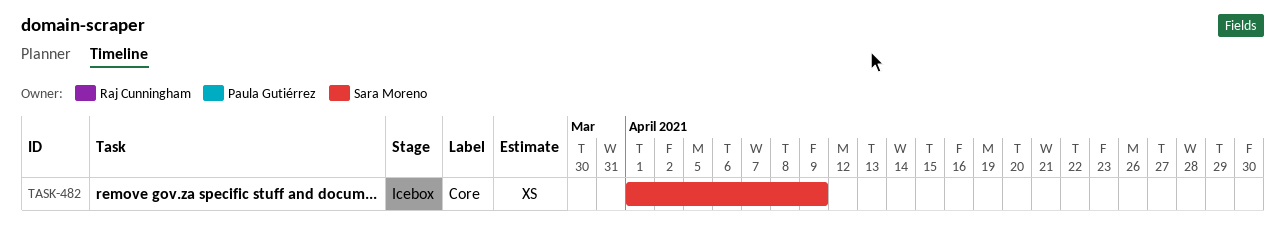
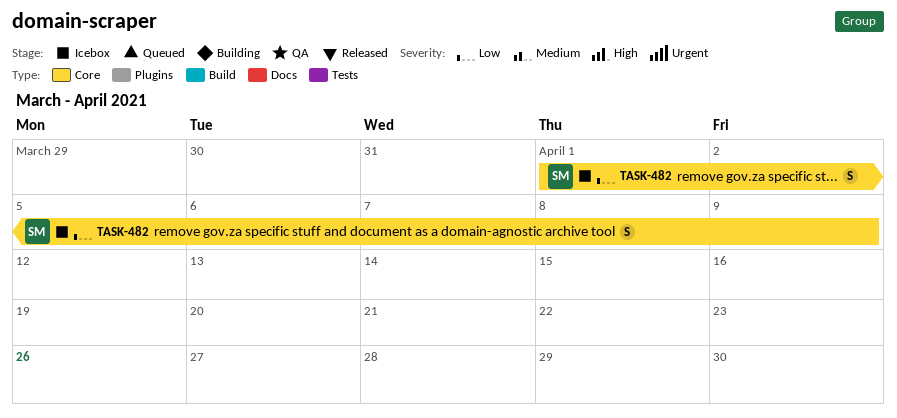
TASK-482, estimate: XS -> S

